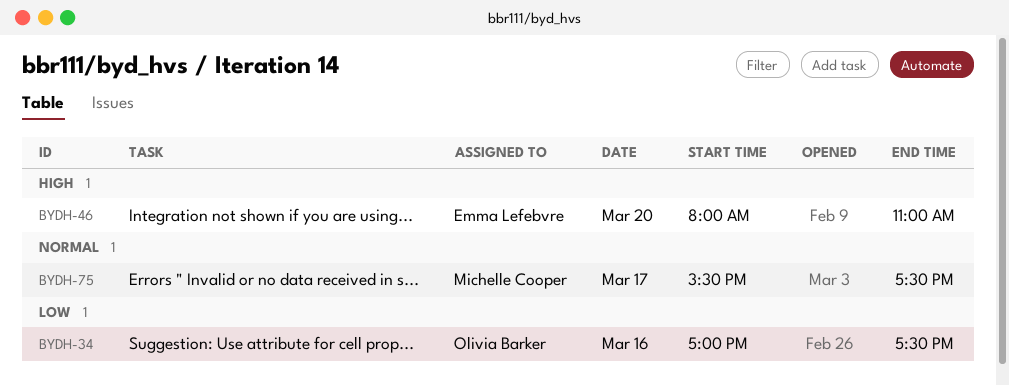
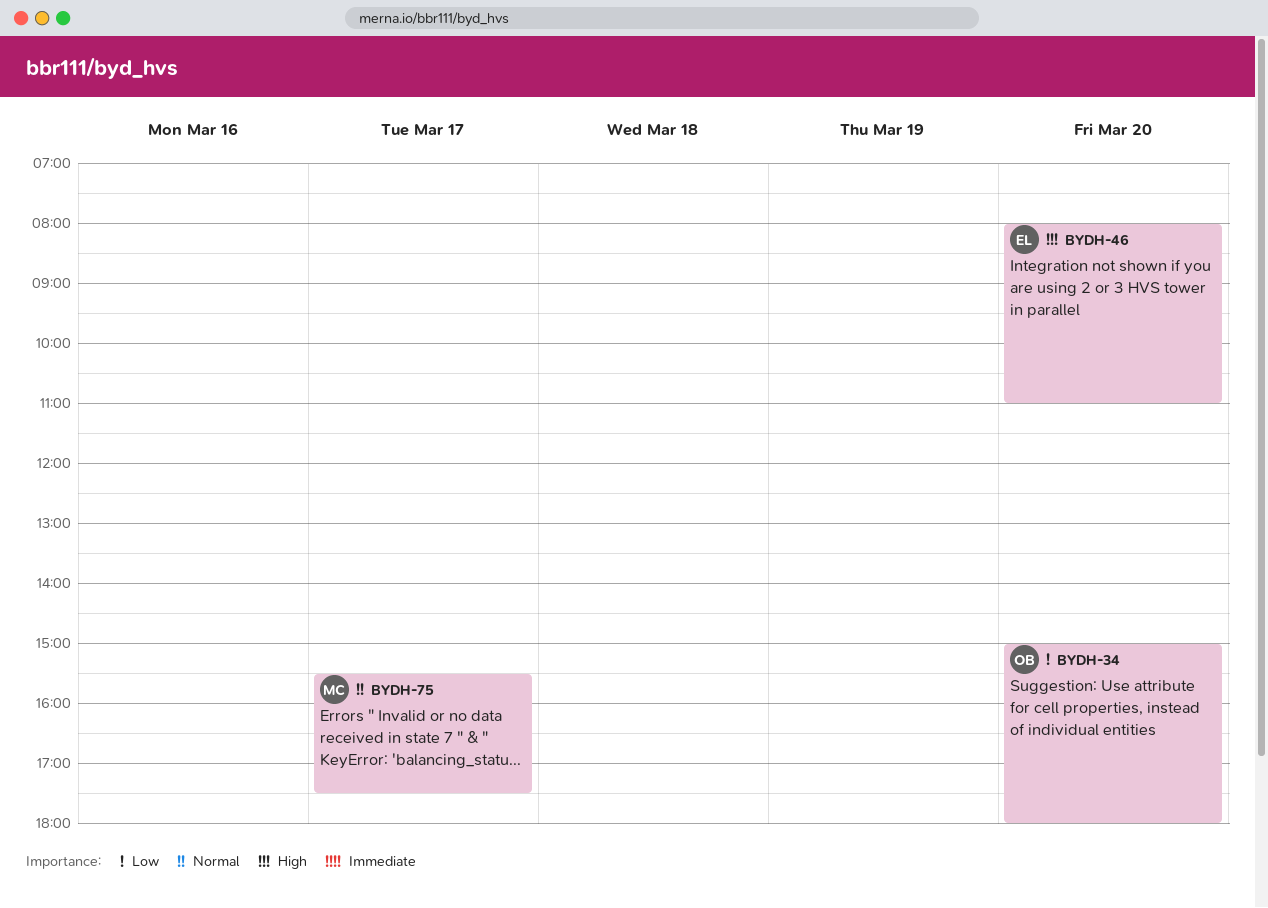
BYDH-34, day: Mar 16 -> Mar 20
BYDH-34, begins: 17:00 -> 15:00
BYDH-34, ends: 17:30 -> 18:00

